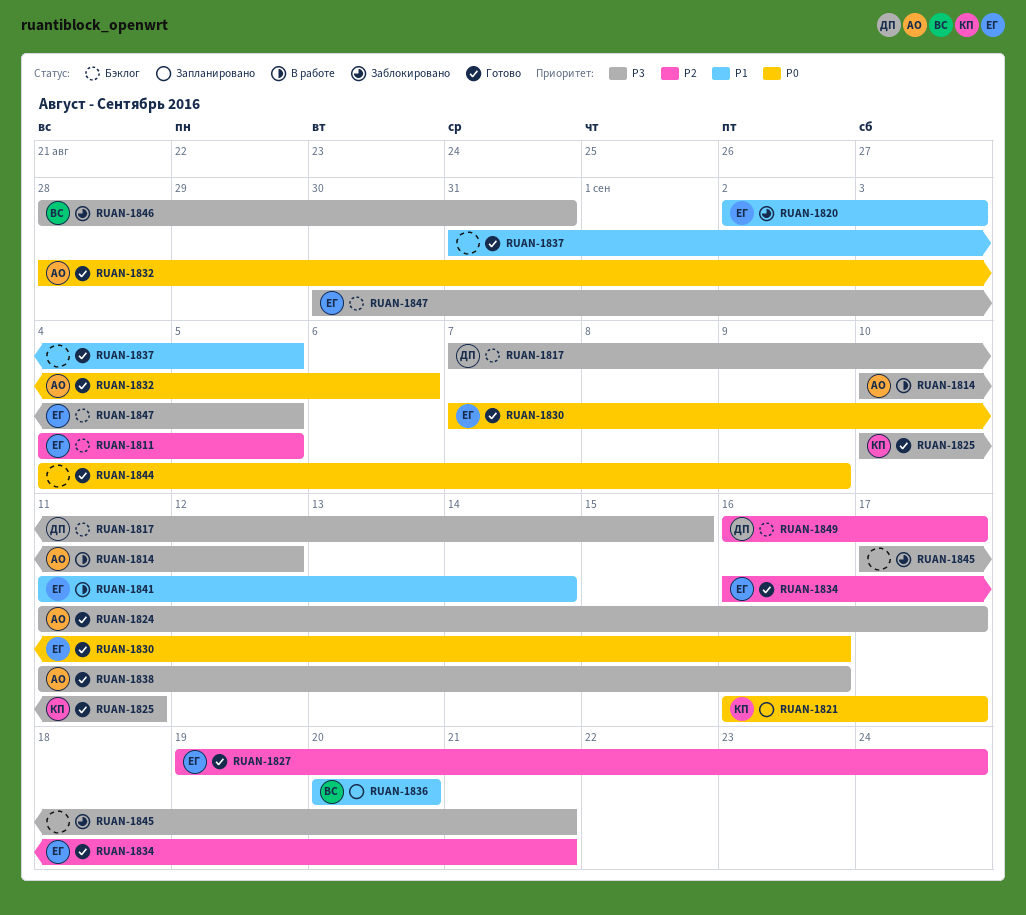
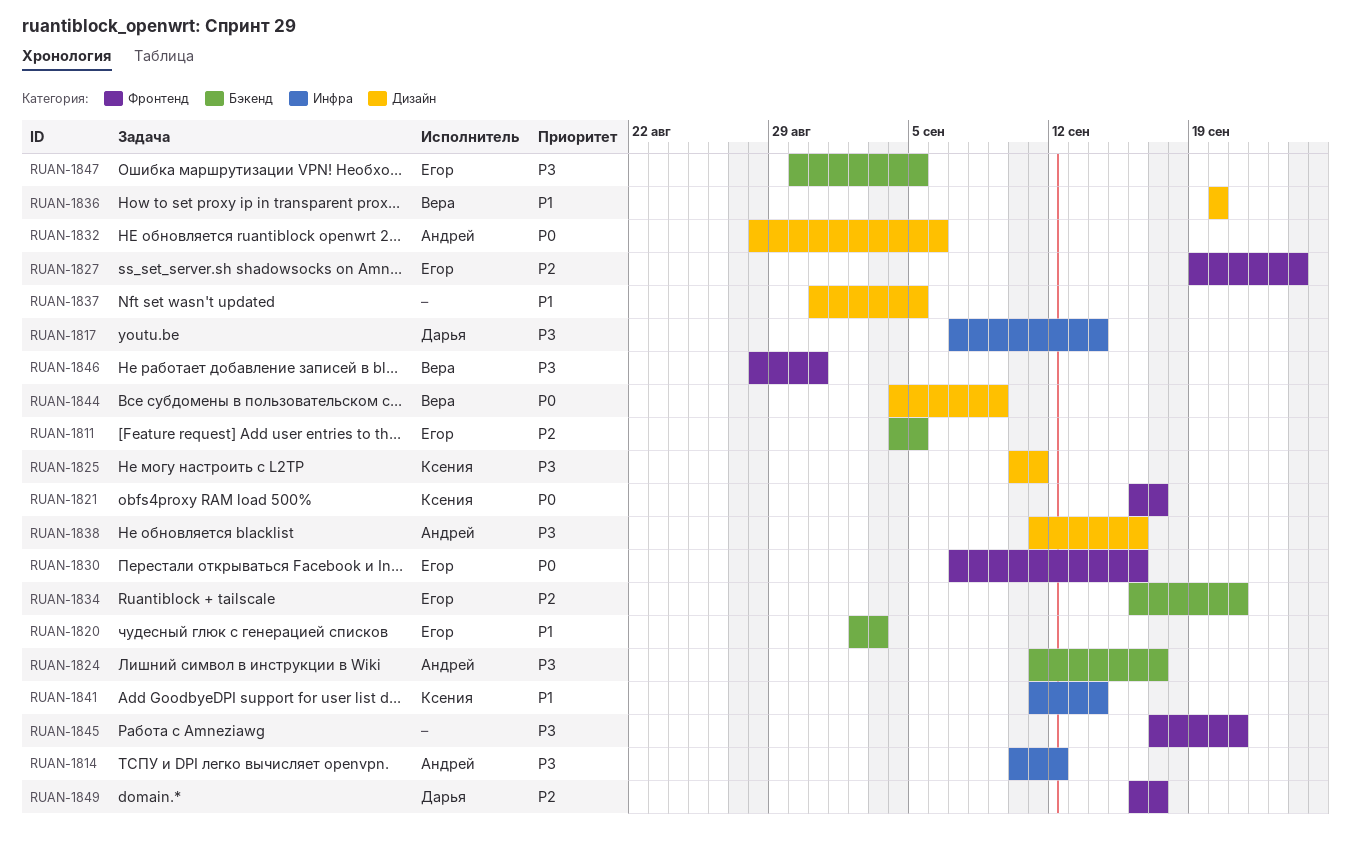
RUAN-1817, due: Sep 15 -> Sep 14
RUAN-1841, owner: Егор -> Ксения
RUAN-1844, owner: none -> Вера

